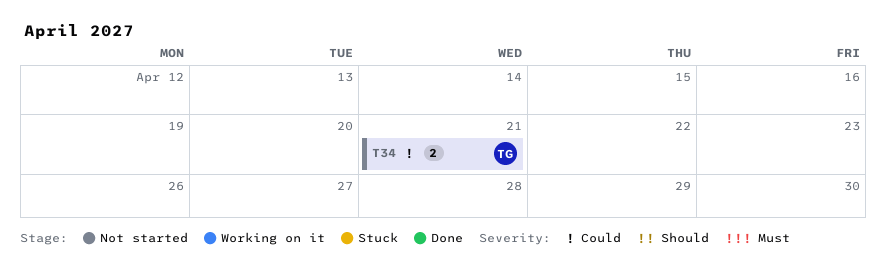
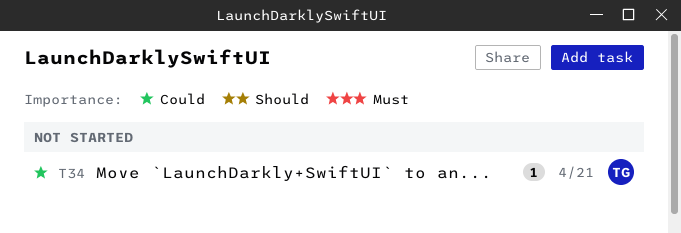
T34, estimate: 2 -> 1

